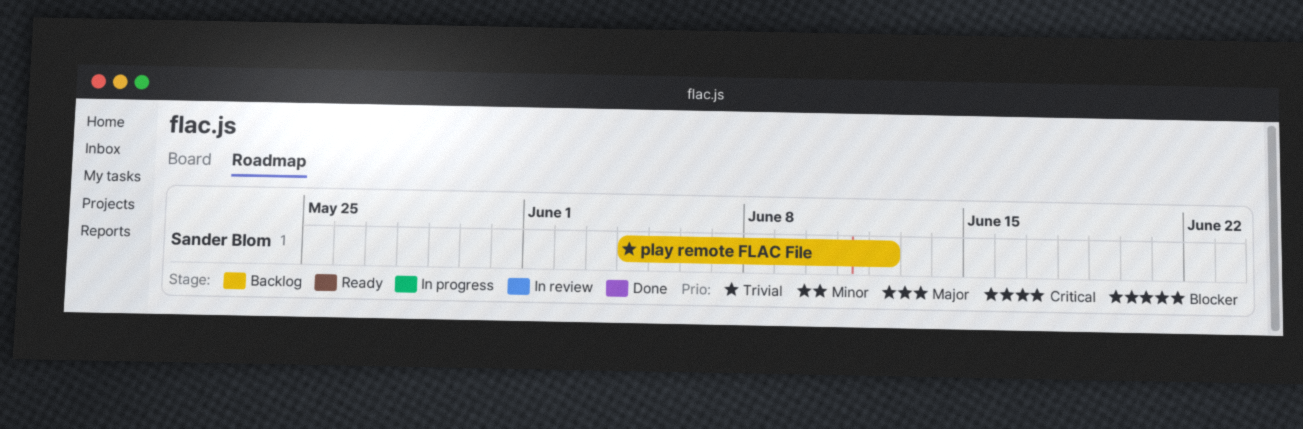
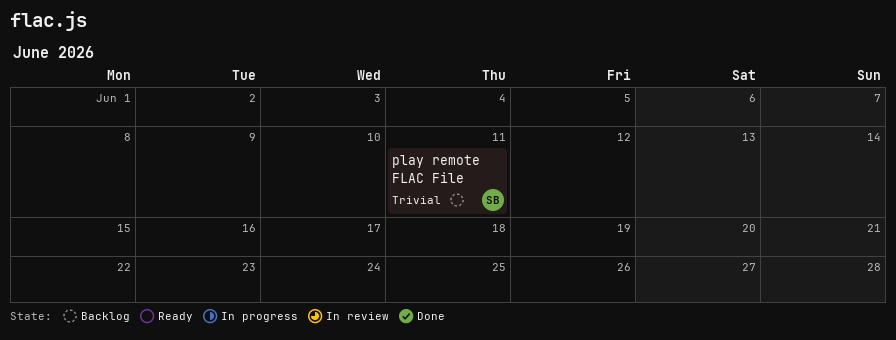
play remote FLAC File, due: Jun 12 -> Jun 11

